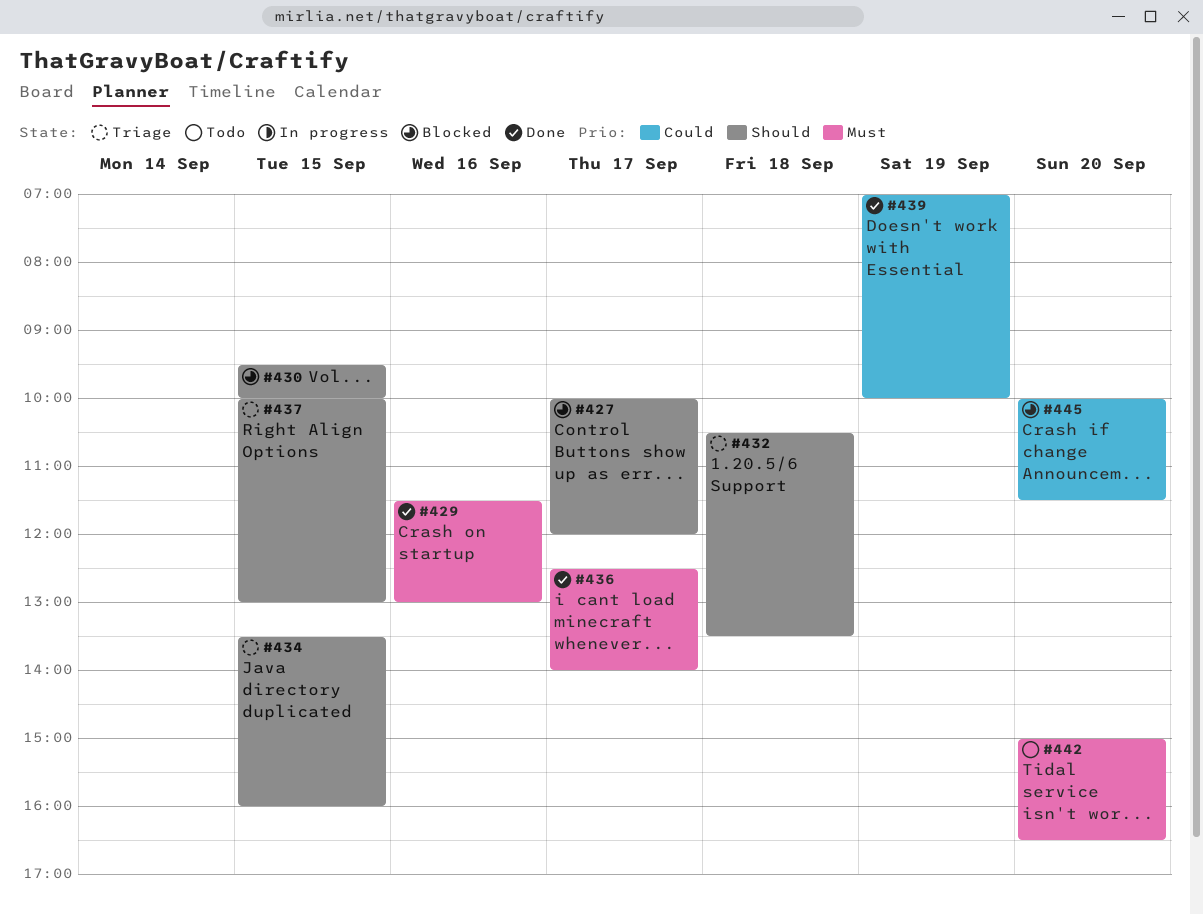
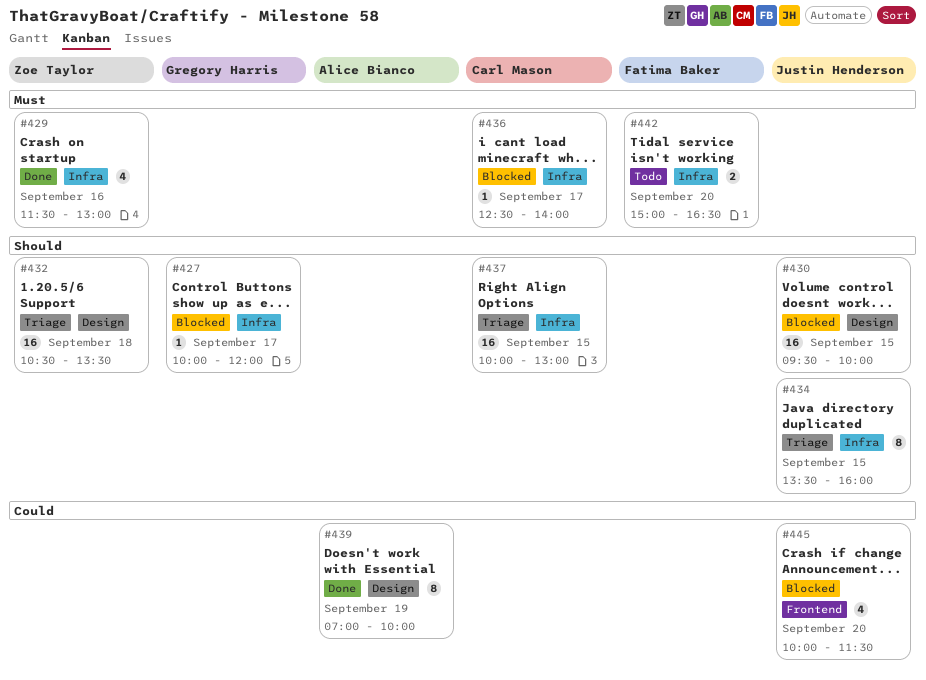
#436, status: Done -> Blocked

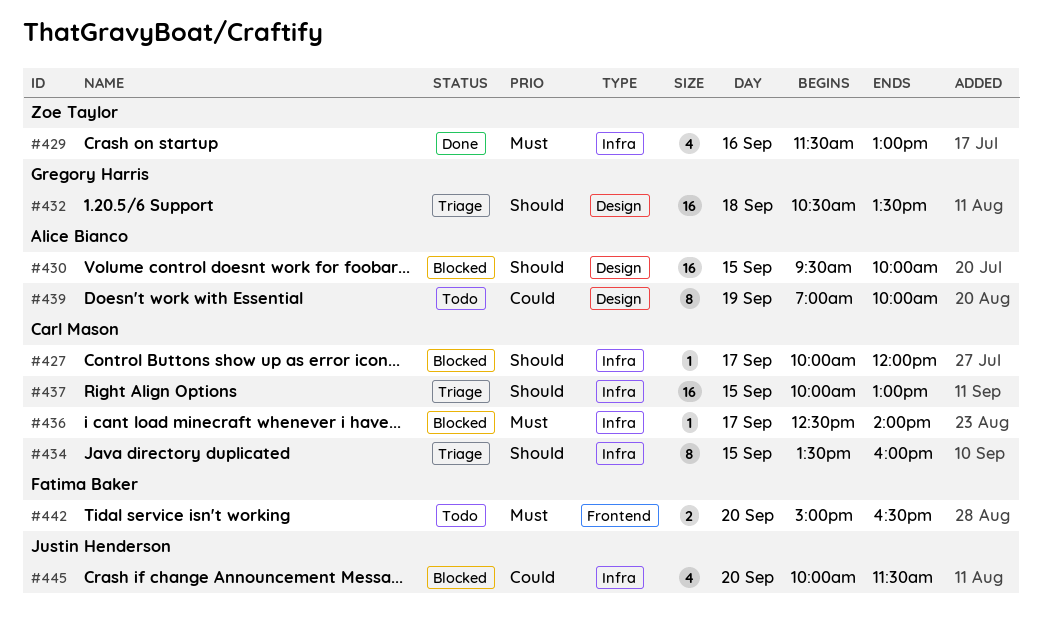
#427, owner: Gregory Harris -> Carl Mason
#430, owner: Justin Henderson -> Alice Bianco
#432, owner: Zoe Taylor -> Gregory Harris
#434, owner: Justin Henderson -> Carl Mason
#439, status: Done -> Todo
#442, label: Infra -> Frontend
#445, label: Frontend -> Infra

